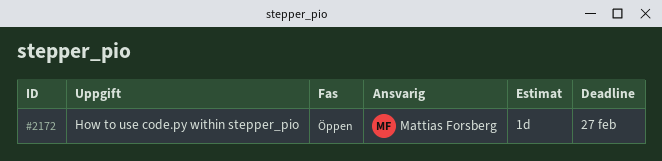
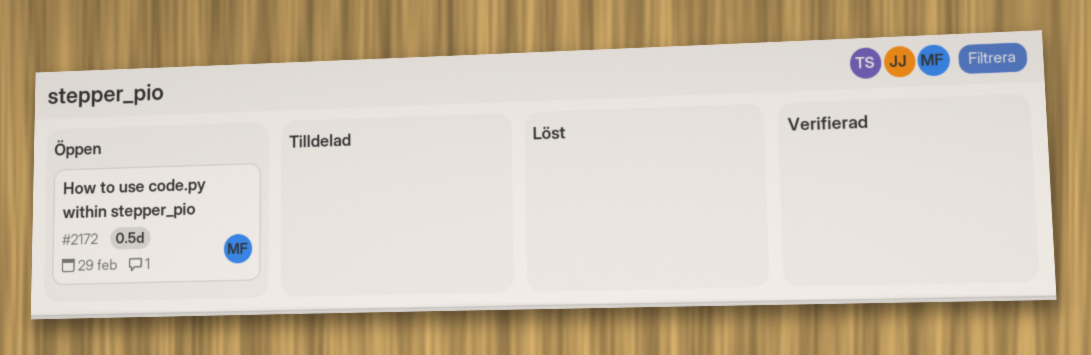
#2172, estimate: 1d -> 0.5d
#2172, due: Feb 27 -> Feb 29

